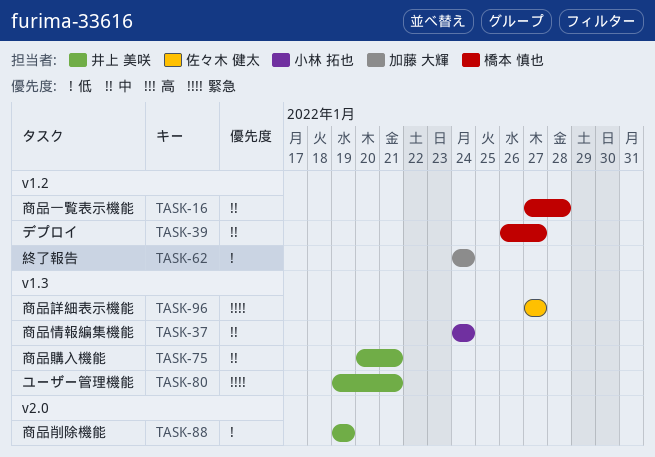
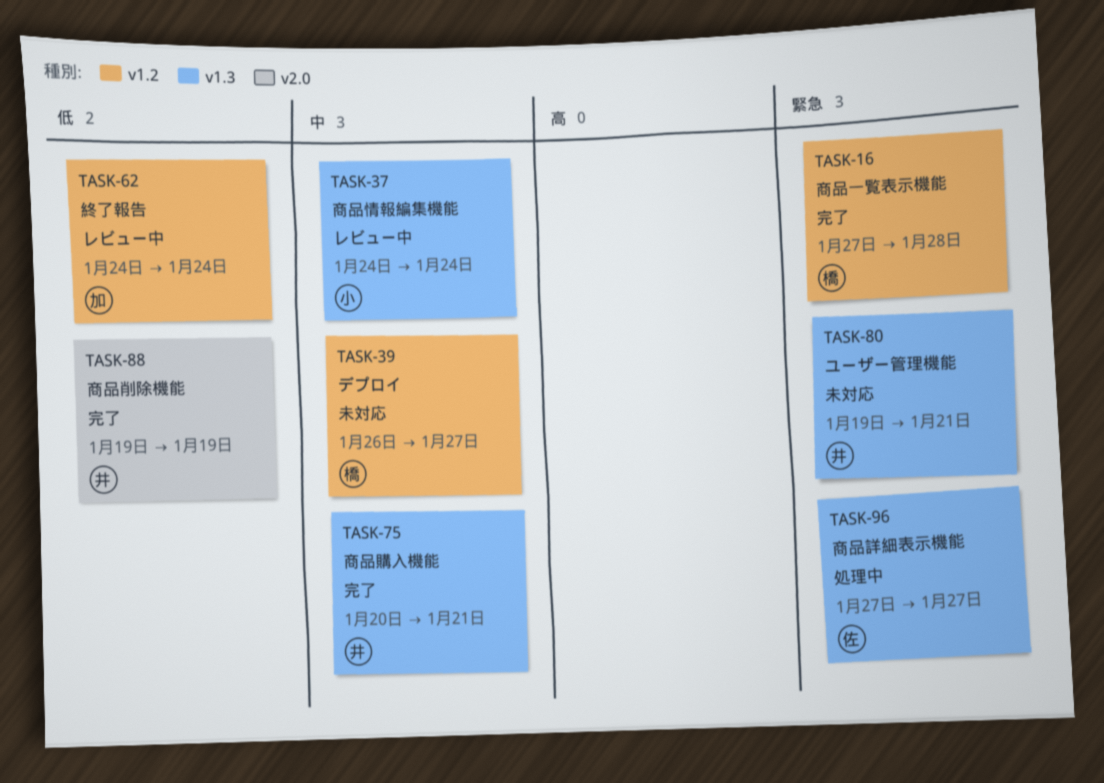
TASK-16, priority: 中 -> 緊急

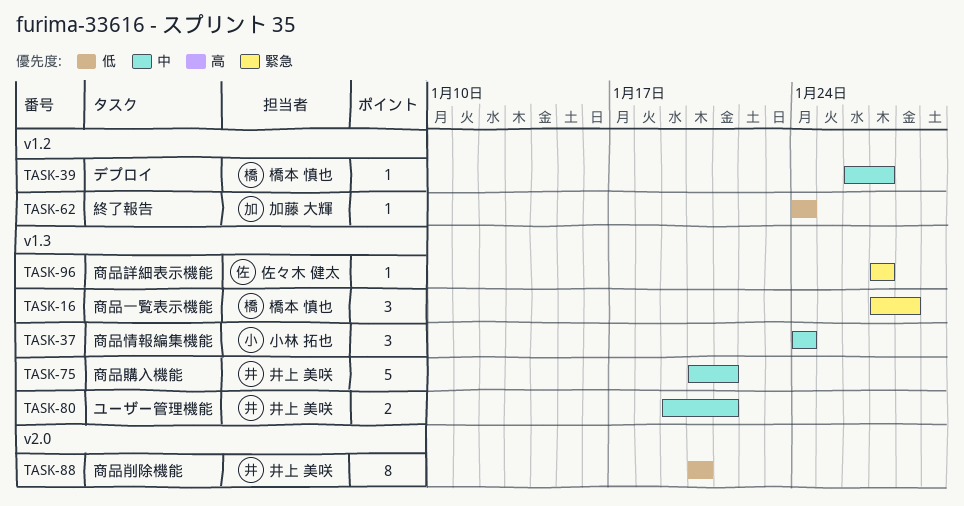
TASK-16, label: v1.2 -> v1.3
TASK-80, priority: 緊急 -> 中
TASK-88, start: Jan 19 -> Jan 20
TASK-88, due: Jan 19 -> Jan 20

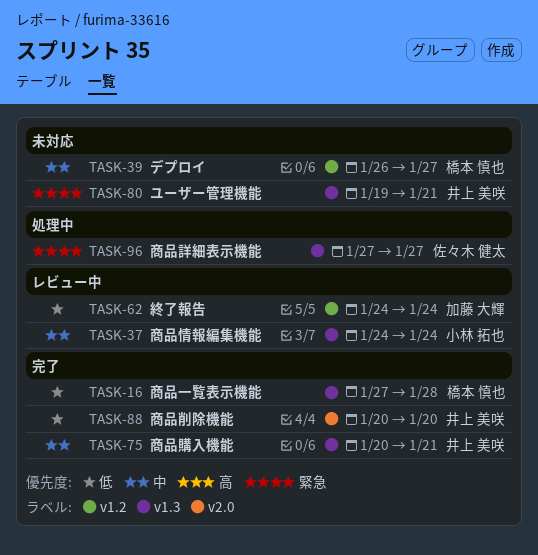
TASK-16, priority: 緊急 -> 低
TASK-80, priority: 中 -> 緊急

